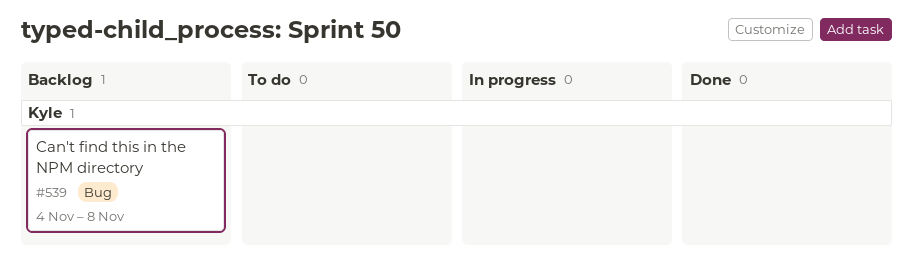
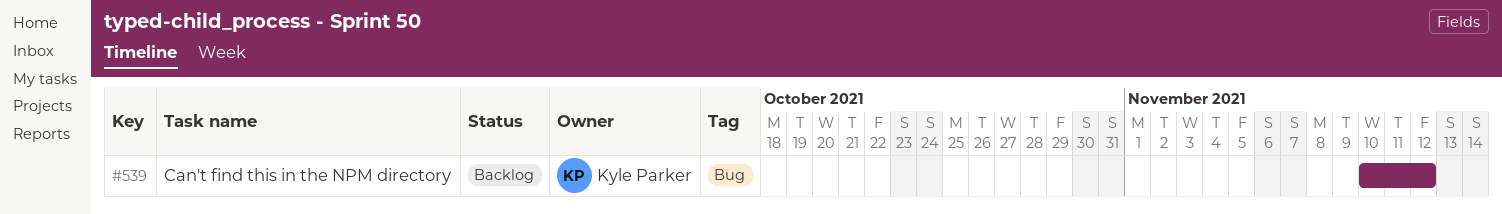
#539, start: Nov 4 -> Nov 10
#539, due: Nov 8 -> Nov 12

